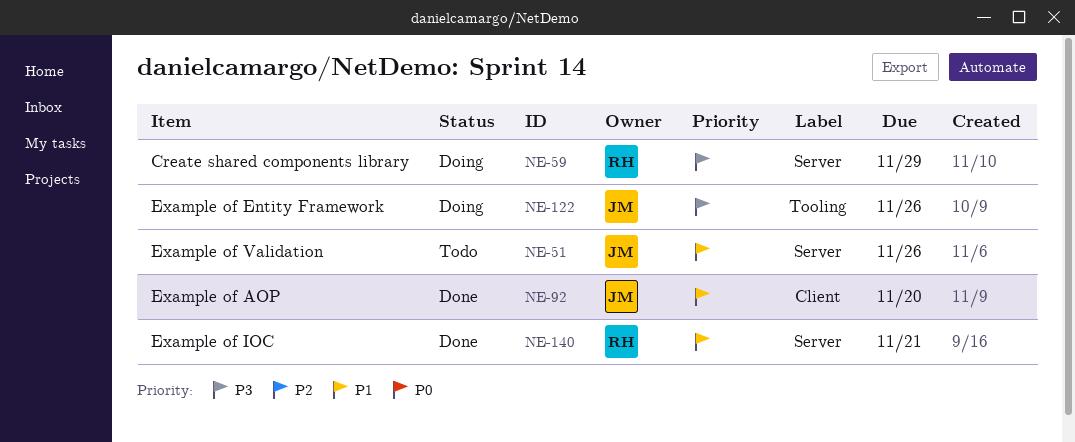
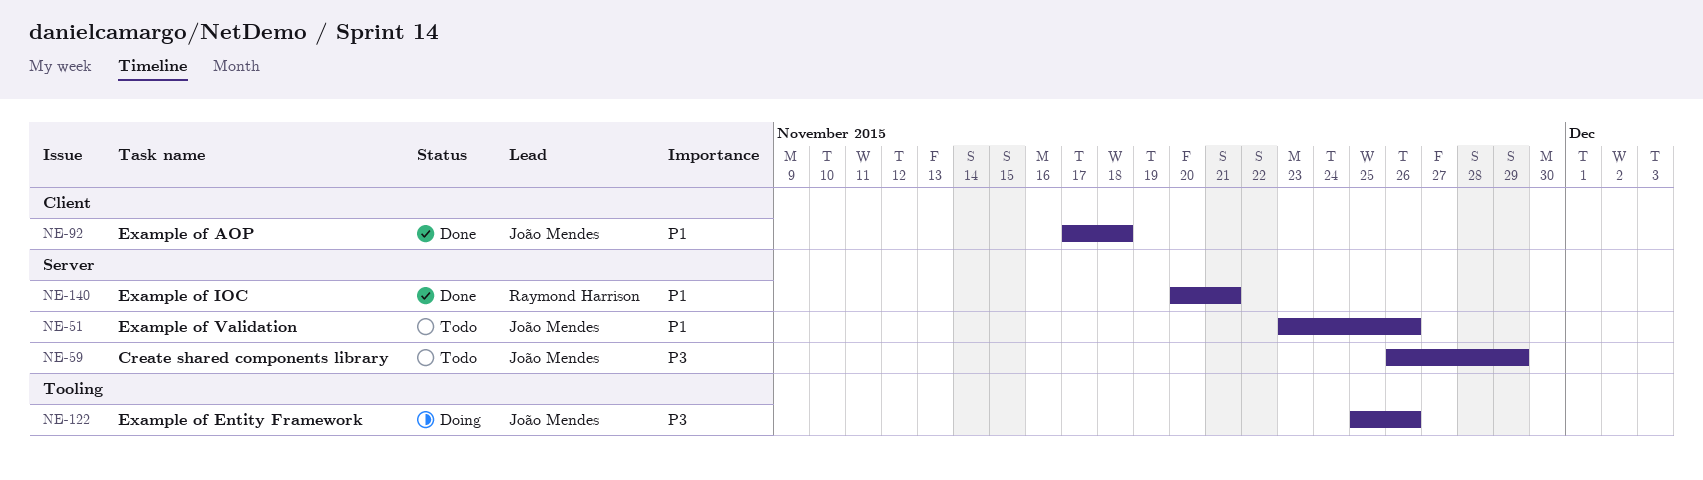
NE-59, status: Doing -> Todo
NE-59, owner: Raymond Harrison -> João Mendes
NE-92, due: Nov 20 -> Nov 18

